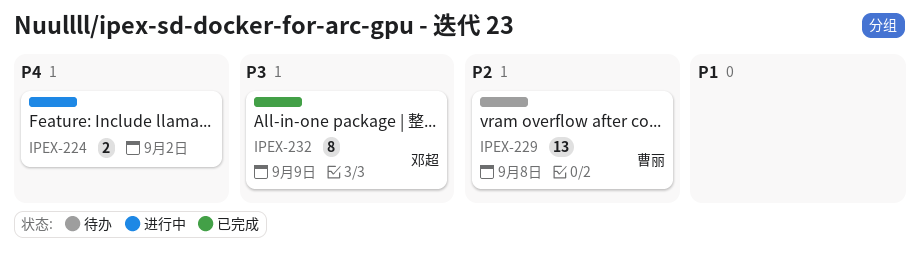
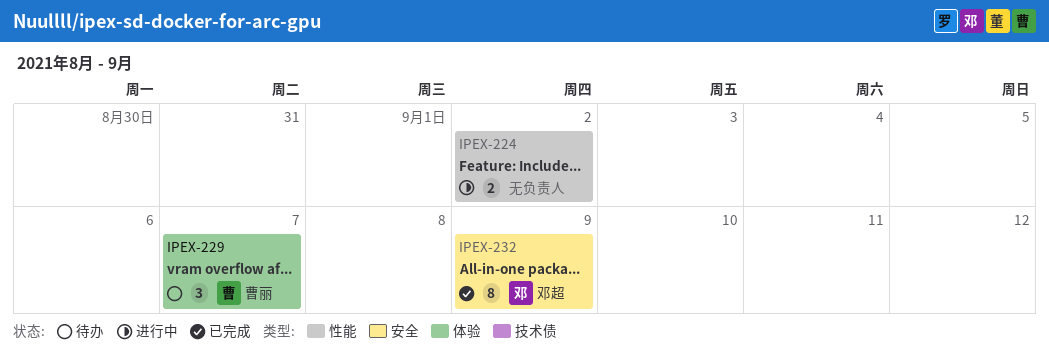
IPEX-229, estimate: 13 -> 3
IPEX-229, due: Sep 8 -> Sep 7

